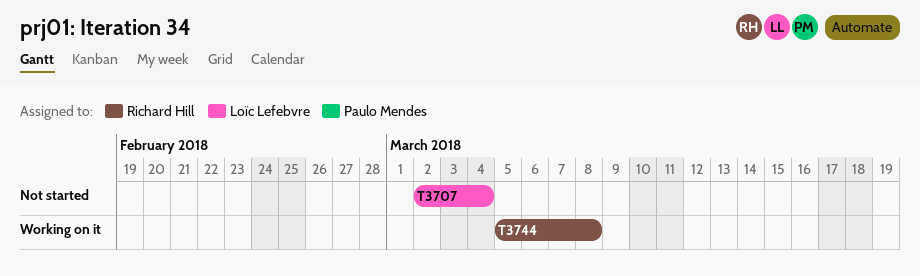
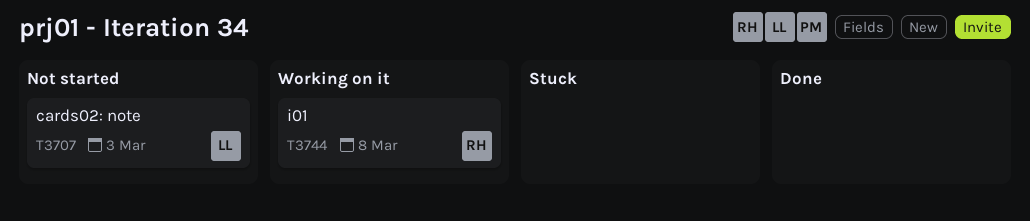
T3707, due: Mar 4 -> Mar 3

